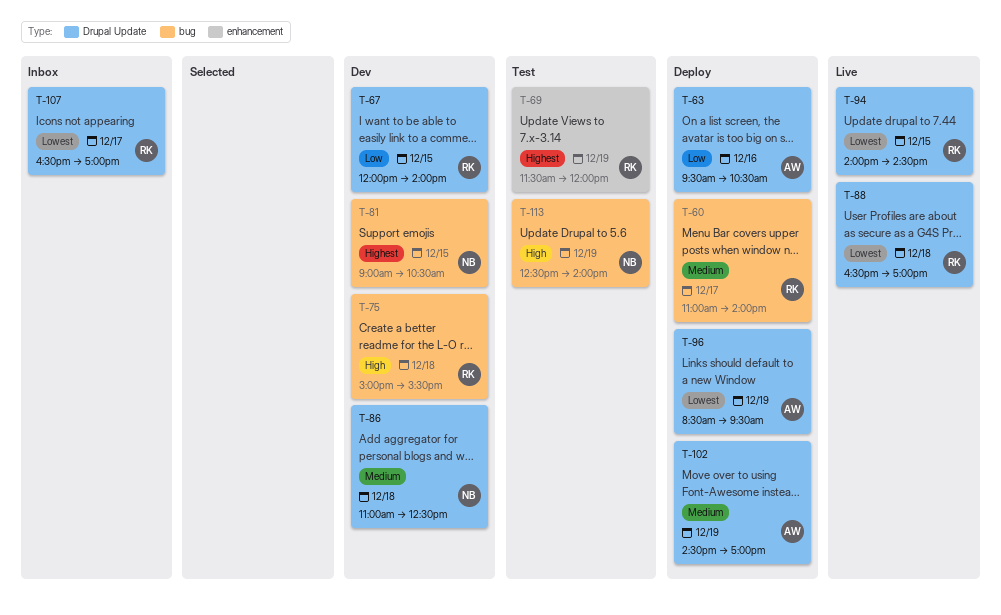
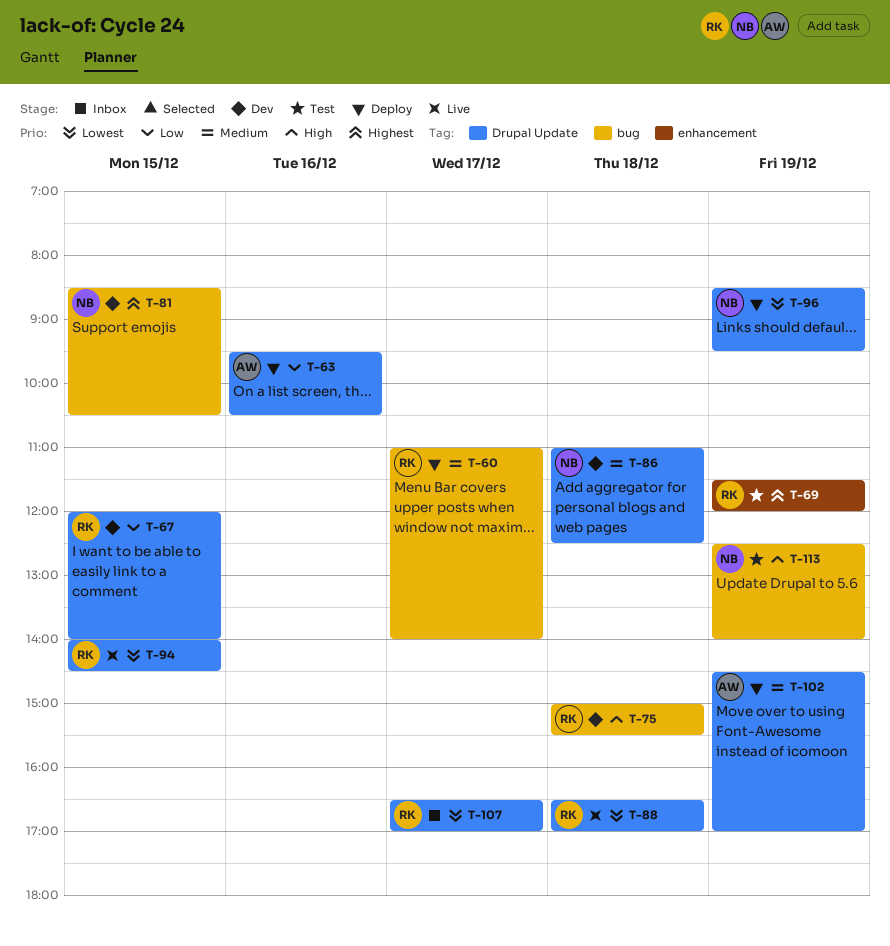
T-81, begins: 09:00 -> 08:30
T-96, owner: AW -> NB

